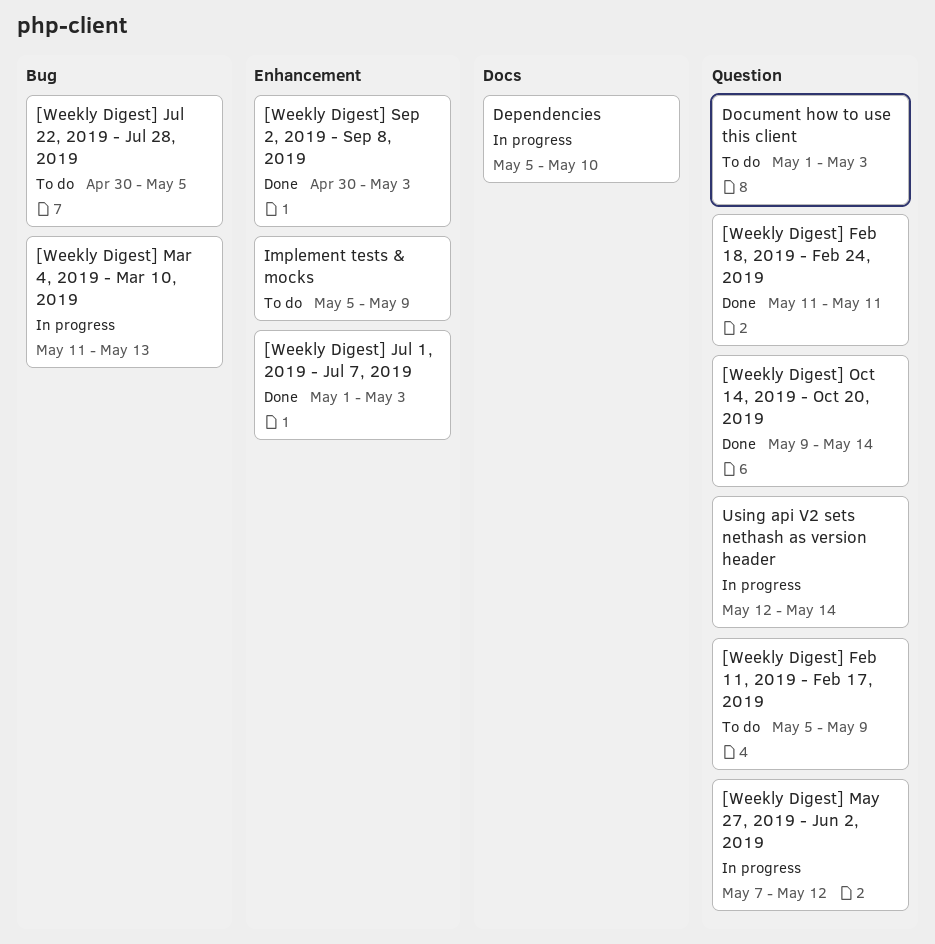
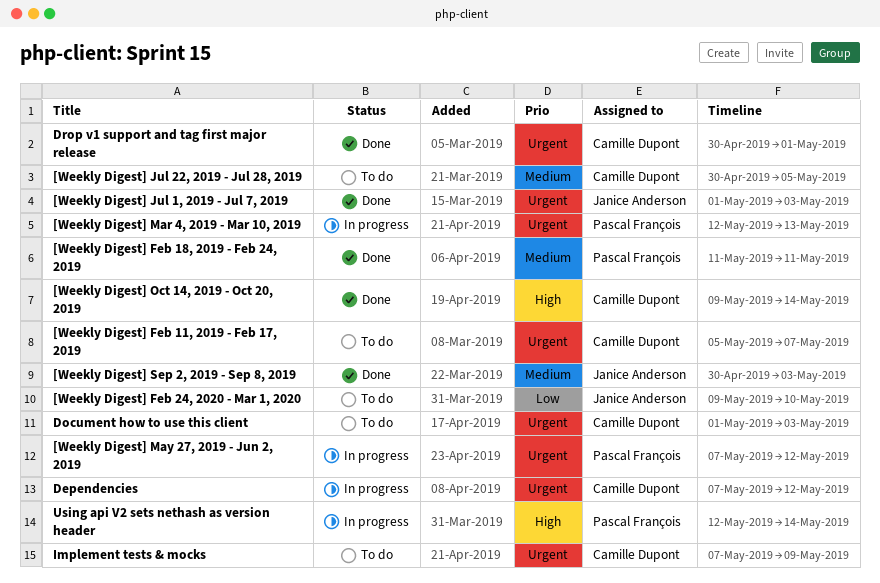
[Weekly Digest] Feb 11, 2019 - Feb 17, 2019, due: May 9 -> May 7
[Weekly Digest] Feb 24, 2020 - Mar 1, 2020: none -> present
[Weekly Digest] Mar 4, 2019 - Mar 10, 2019, start: May 11 -> May 12
Dependencies, start: May 5 -> May 7
Dependencies, due: May 10 -> May 12
Drop v1 support and tag first major release: none -> present
Implement tests & mocks, start: May 5 -> May 7

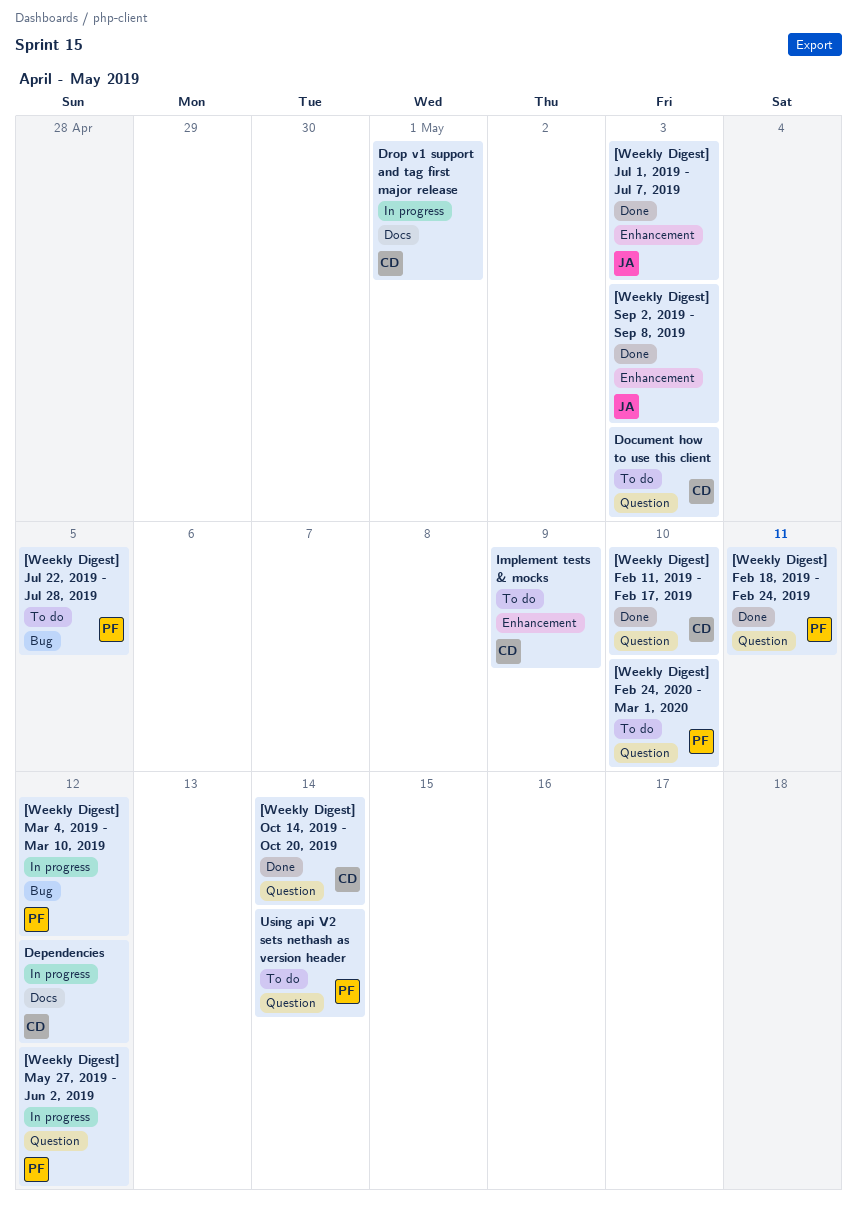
[Weekly Digest] Feb 11, 2019 - Feb 17, 2019, status: To do -> Done
[Weekly Digest] Feb 11, 2019 - Feb 17, 2019, due: May 7 -> May 10
[Weekly Digest] Feb 24, 2020 - Mar 1, 2020, owner: Janice Anderson -> Pascal François
[Weekly Digest] Jul 22, 2019 - Jul 28, 2019, owner: Camille Dupont -> Pascal François
[Weekly Digest] Mar 4, 2019 - Mar 10, 2019, due: May 13 -> May 12
Drop v1 support and tag first major release, status: Done -> In progress
Using api V2 sets nethash as version header, status: In progress -> To do

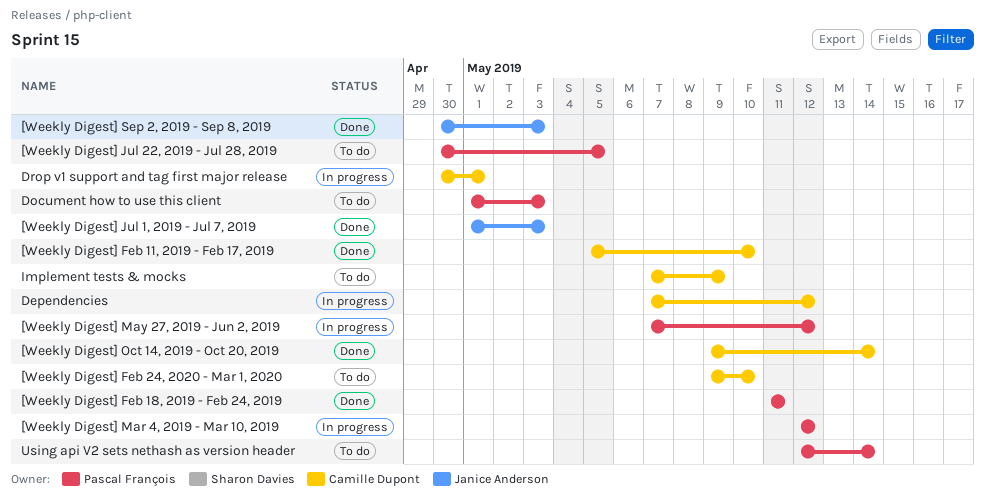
[Weekly Digest] Feb 24, 2020 - Mar 1, 2020, owner: Pascal François -> Camille Dupont
Document how to use this client, owner: Camille Dupont -> Pascal François

